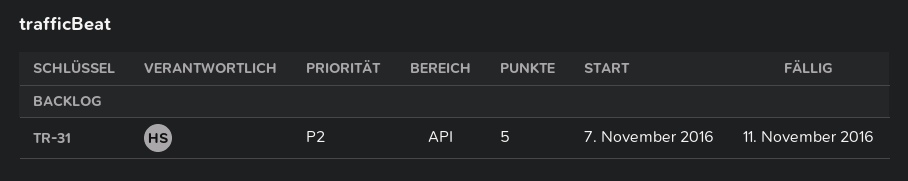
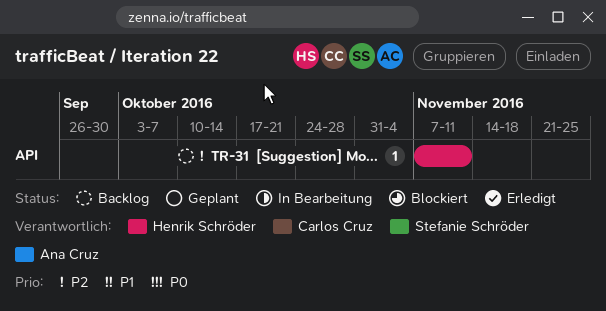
TR-31, estimate: 5 -> 1

